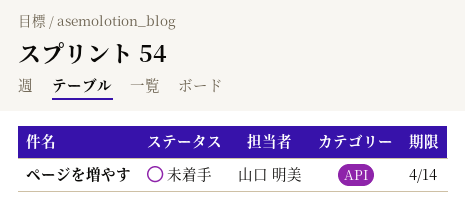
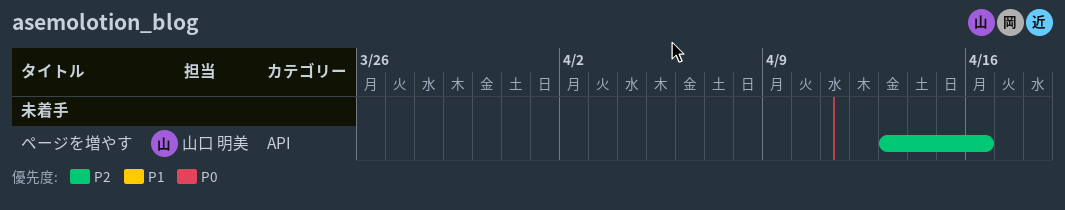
ページを増やす, due: Apr 14 -> Apr 16

